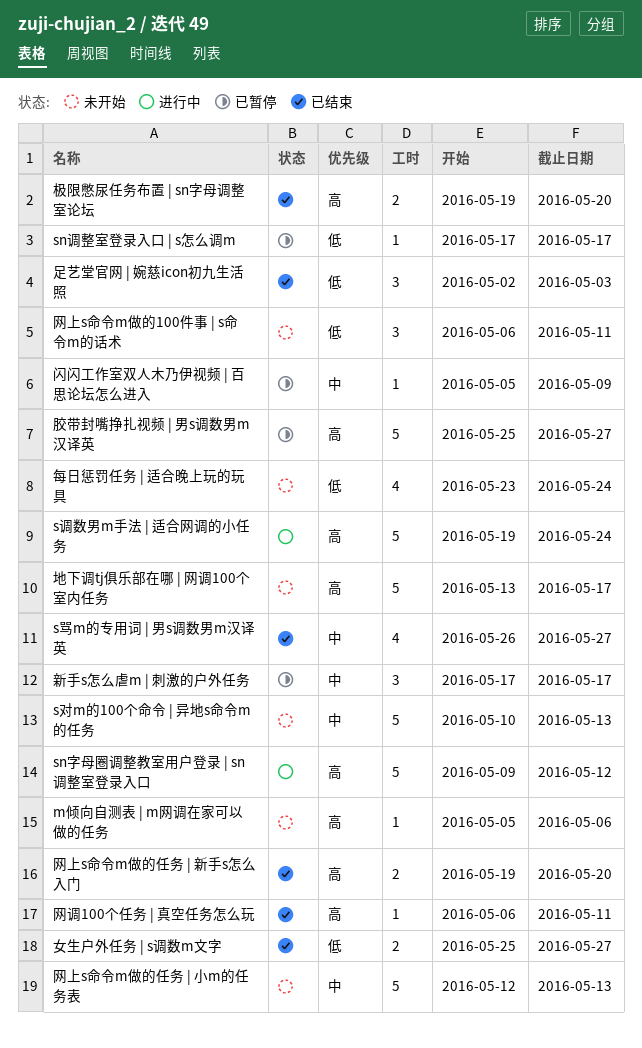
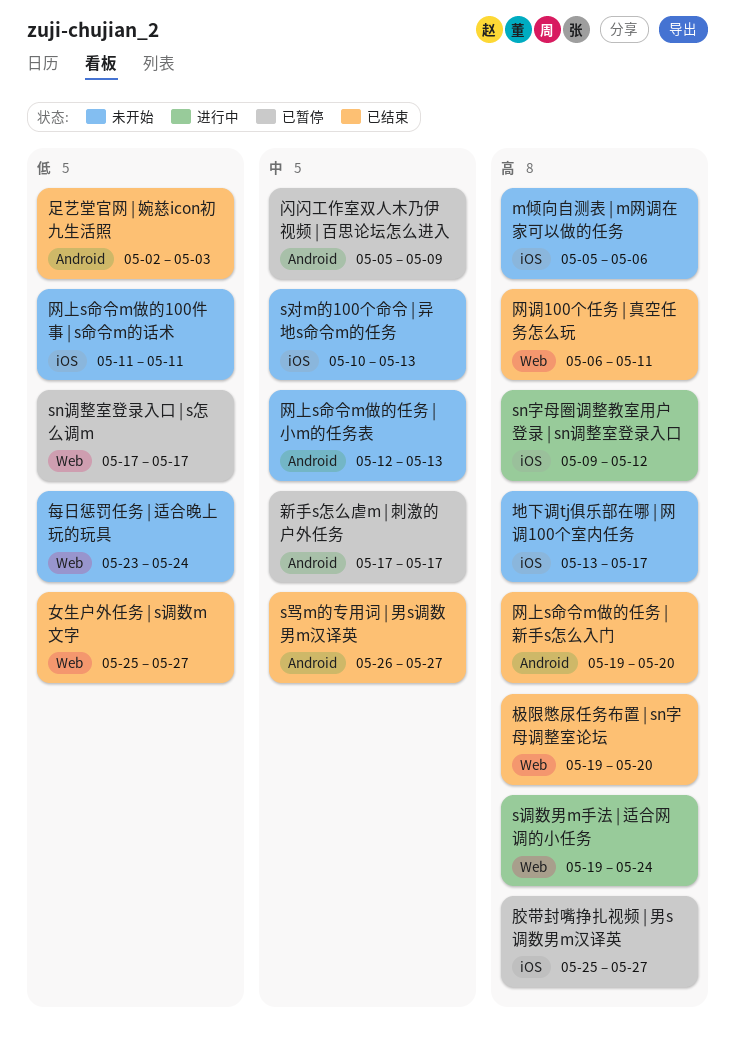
网上s命令m做的100件事 | s命令m的话术, start: May 6 -> May 11

